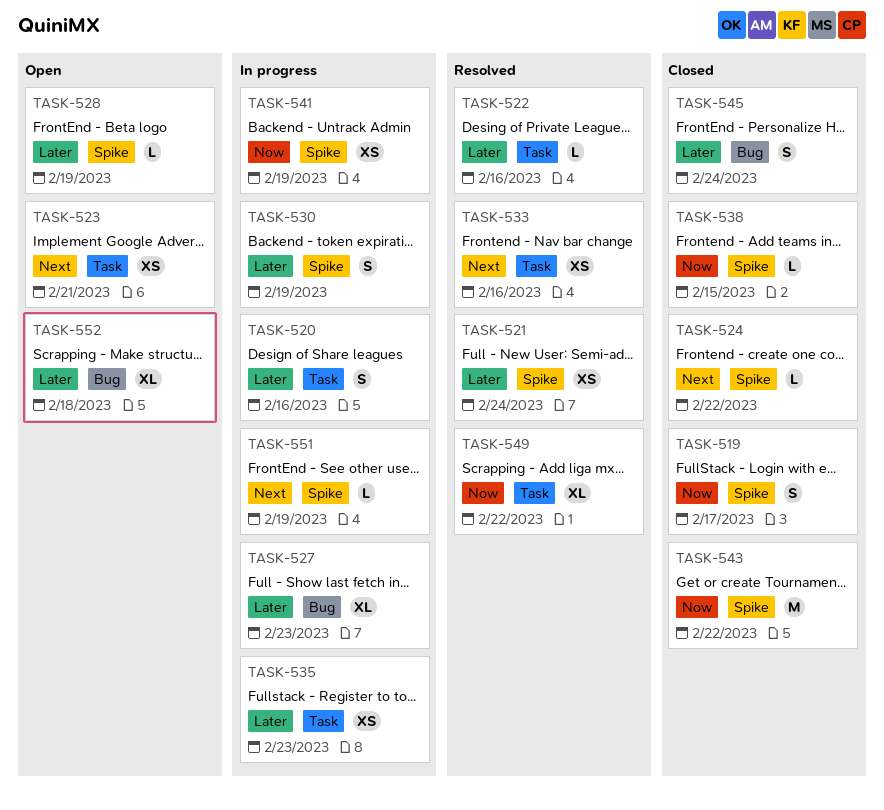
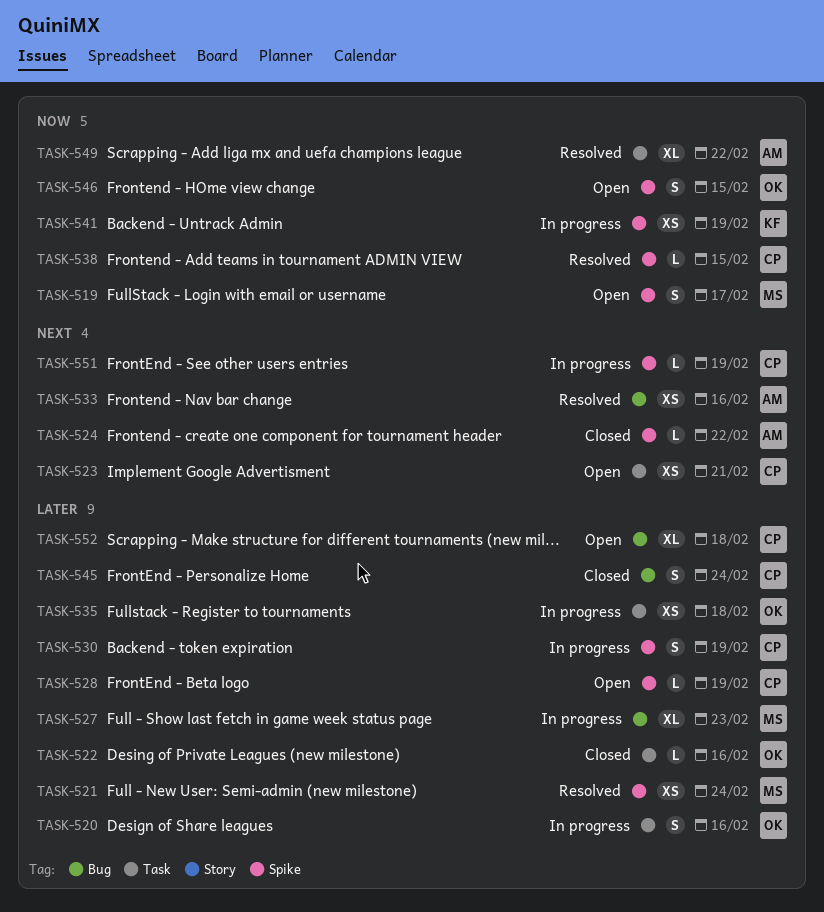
TASK-519, status: Closed -> Open
TASK-522, status: Resolved -> Closed
TASK-533, label: Task -> Bug
TASK-535, due: Feb 23 -> Feb 18
TASK-538, status: Closed -> Resolved
TASK-543: present -> none
TASK-546: none -> present

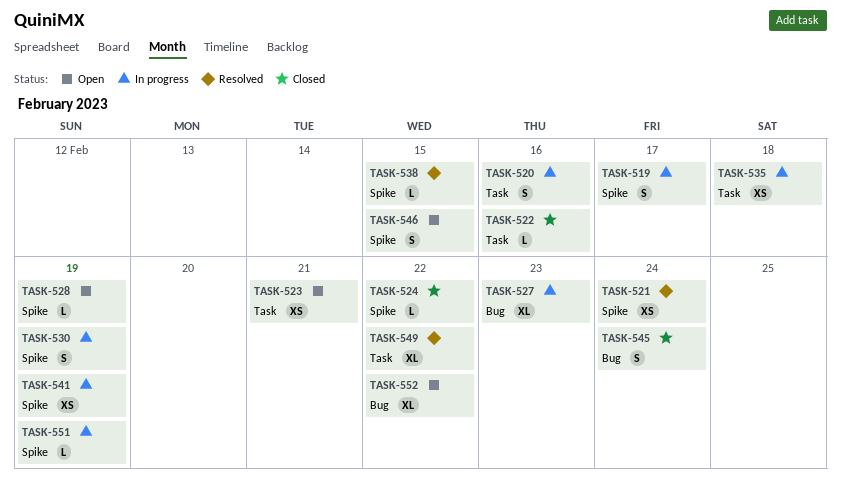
TASK-519, status: Open -> In progress
TASK-533: present -> none
TASK-552, due: Feb 18 -> Feb 22

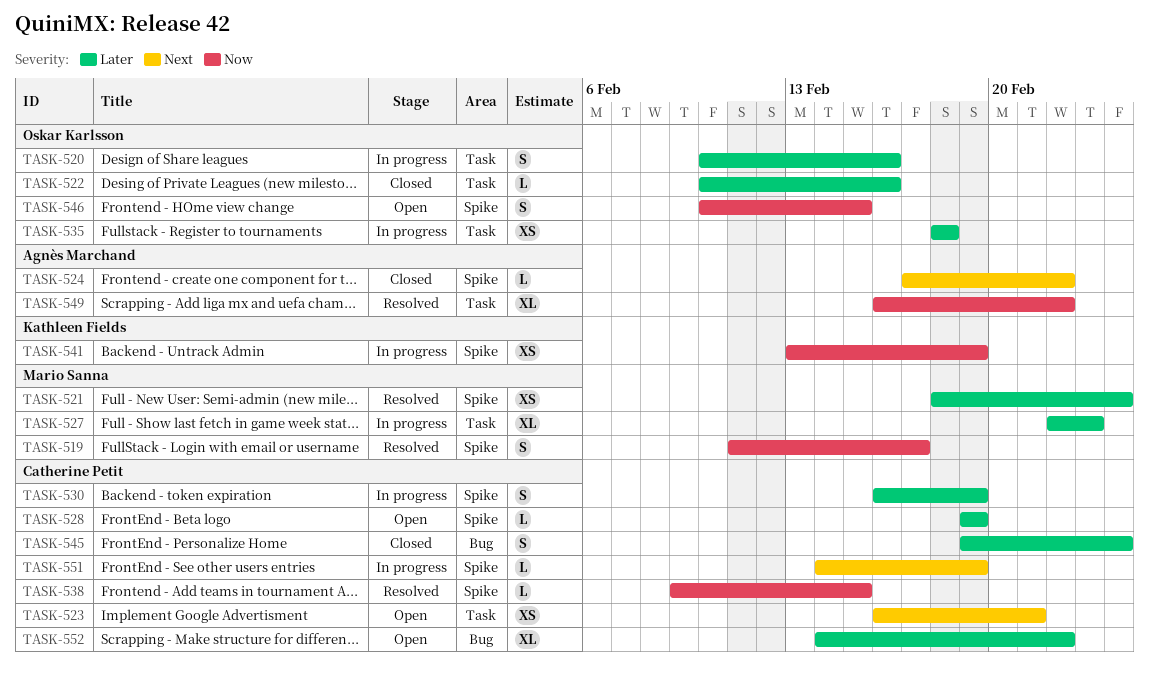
TASK-519, status: In progress -> Resolved
TASK-527, label: Bug -> Task

